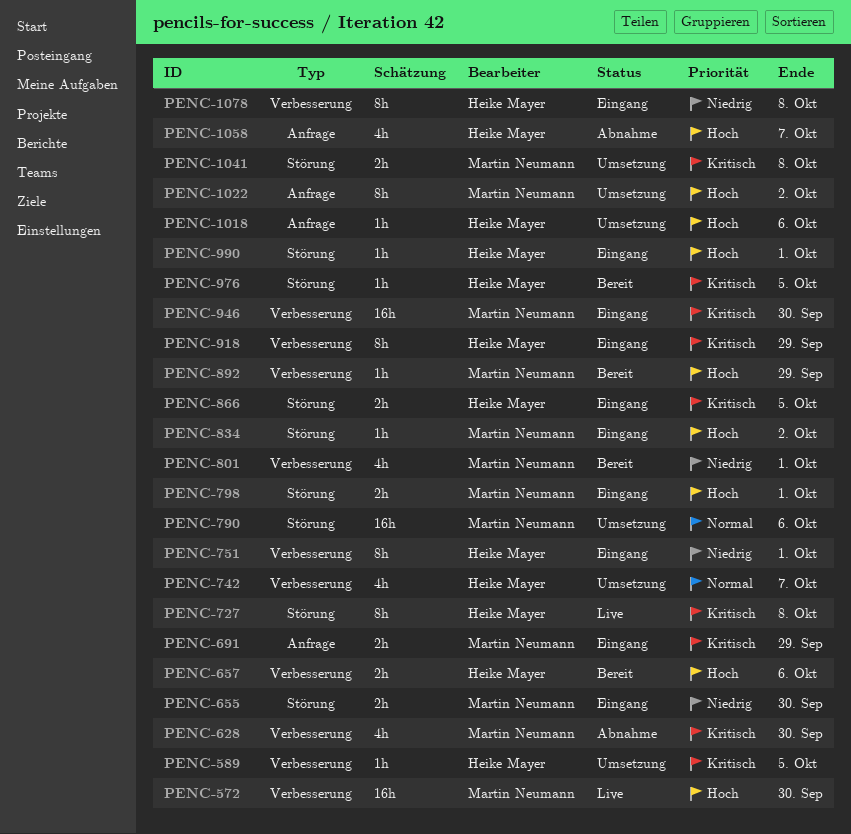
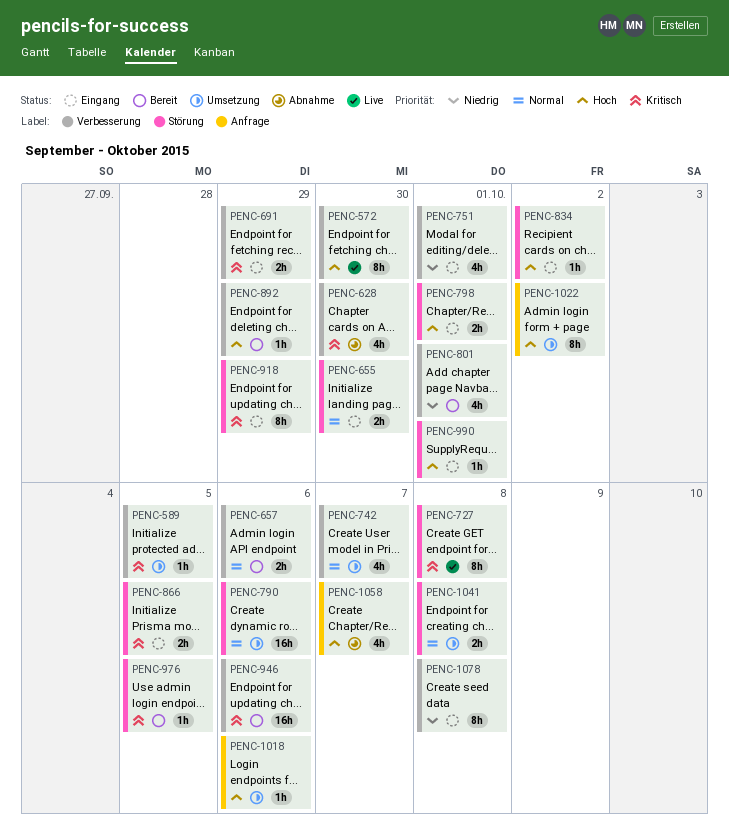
PENC-572, estimate: 16h -> 8h
PENC-655, priority: Niedrig -> Normal
PENC-657, priority: Hoch -> Normal
PENC-691, label: Anfrage -> Verbesserung
PENC-751, estimate: 8h -> 4h
PENC-918, label: Verbesserung -> Störung
PENC-946, status: Eingang -> Bereit
PENC-946, due: Sep 30 -> Oct 6
PENC-1041, priority: Kritisch -> Normal

